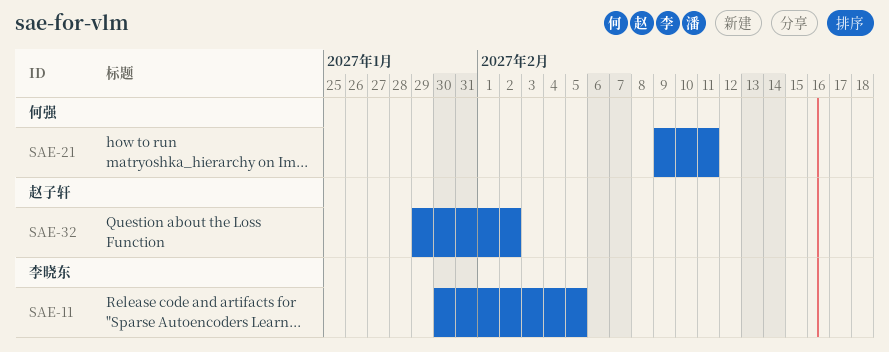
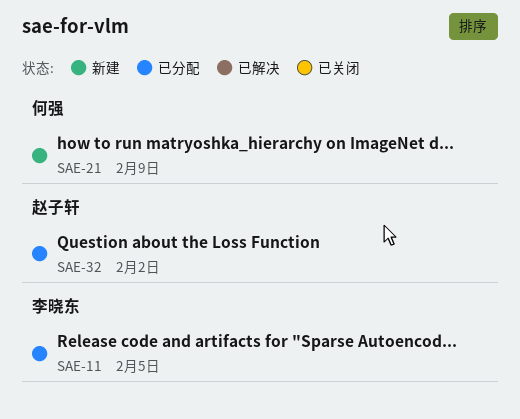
SAE-21, due: Feb 11 -> Feb 9

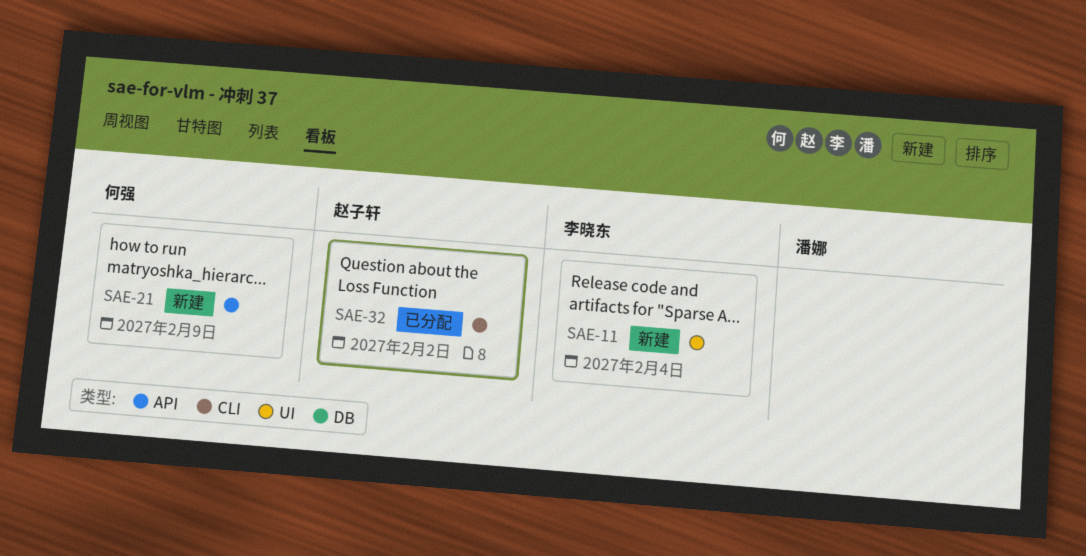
SAE-11, status: 已分配 -> 新建
SAE-11, due: Feb 5 -> Feb 4

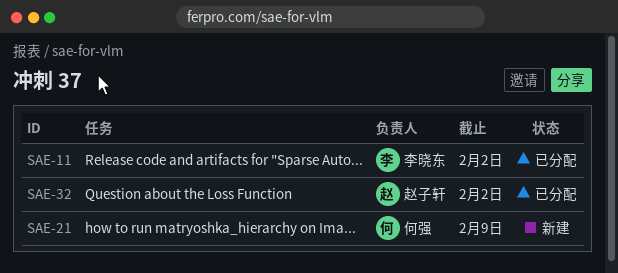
SAE-11, status: 新建 -> 已分配
SAE-11, due: Feb 4 -> Feb 2

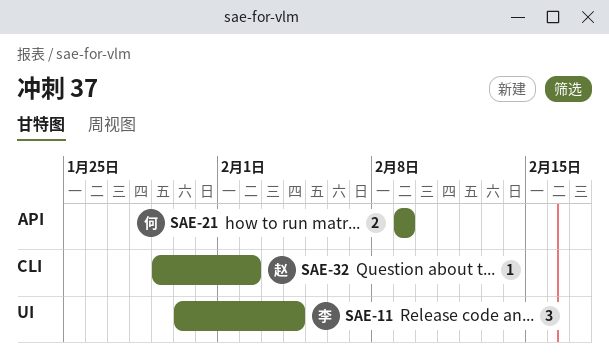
SAE-11, due: Feb 2 -> Feb 4

